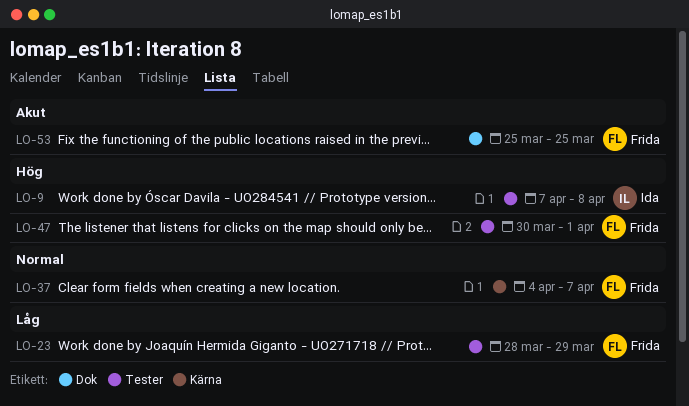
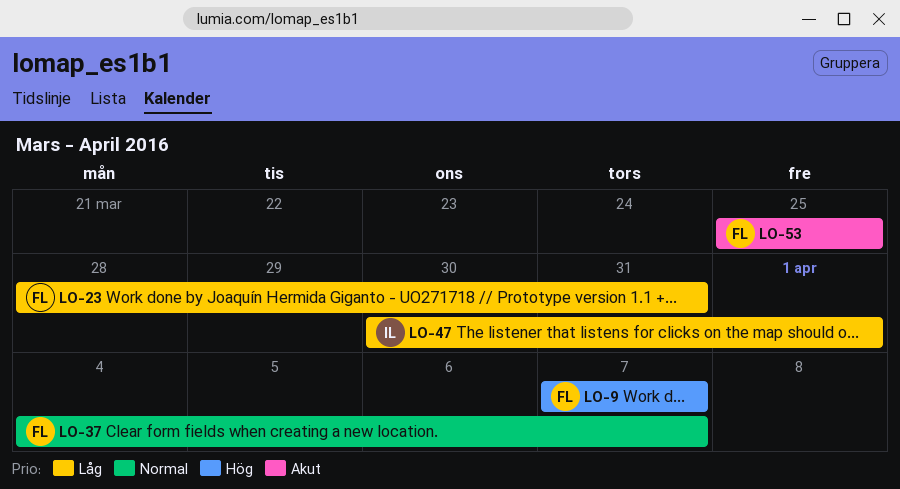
LO-9, owner: Ida -> Frida
LO-9, due: Apr 8 -> Apr 7
LO-23, due: Mar 29 -> Mar 31
LO-47, owner: Frida -> Ida
LO-47, priority: Hög -> Låg

